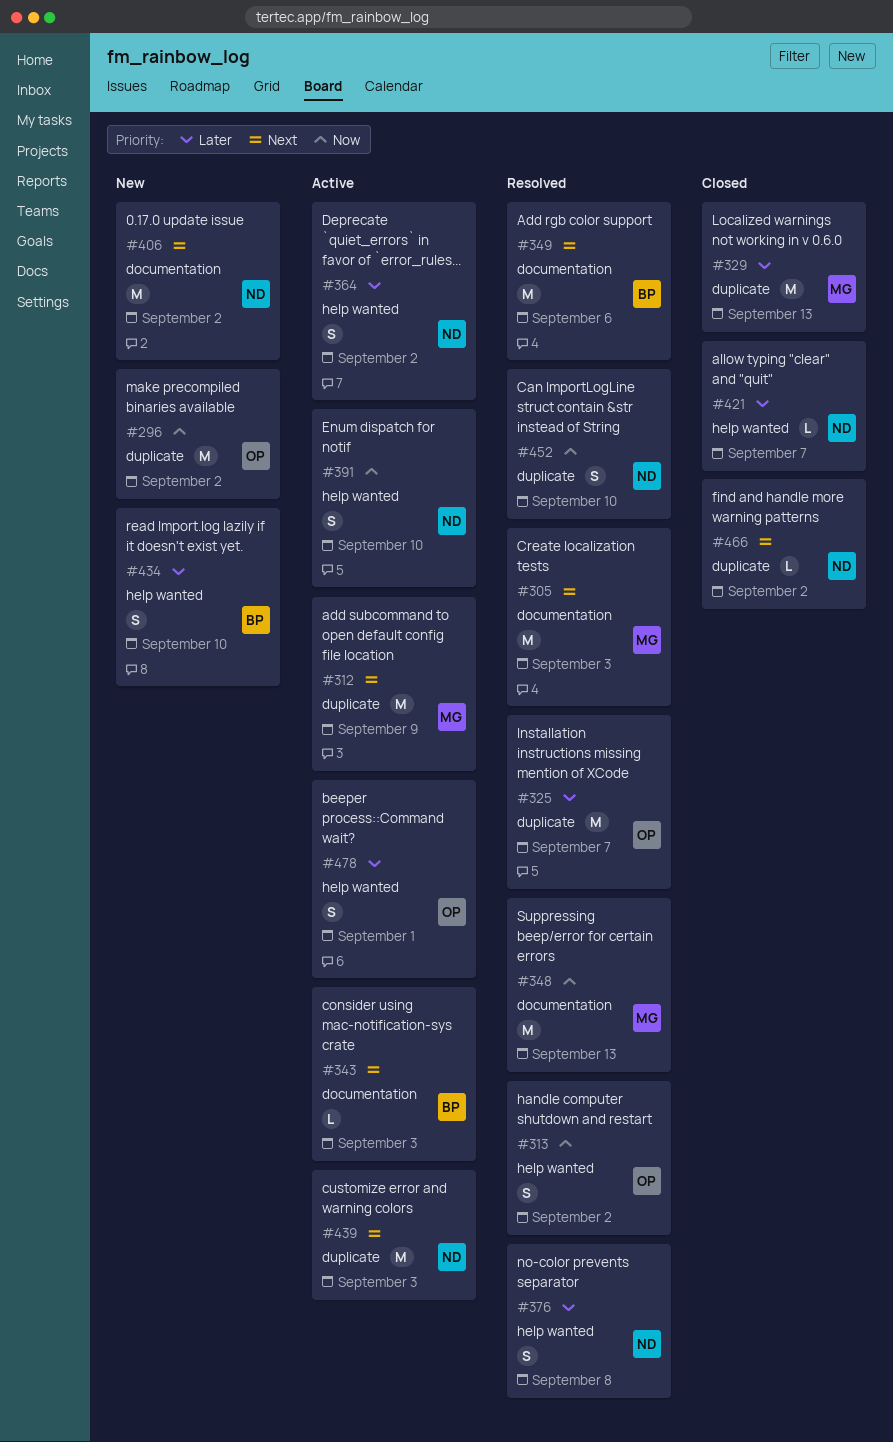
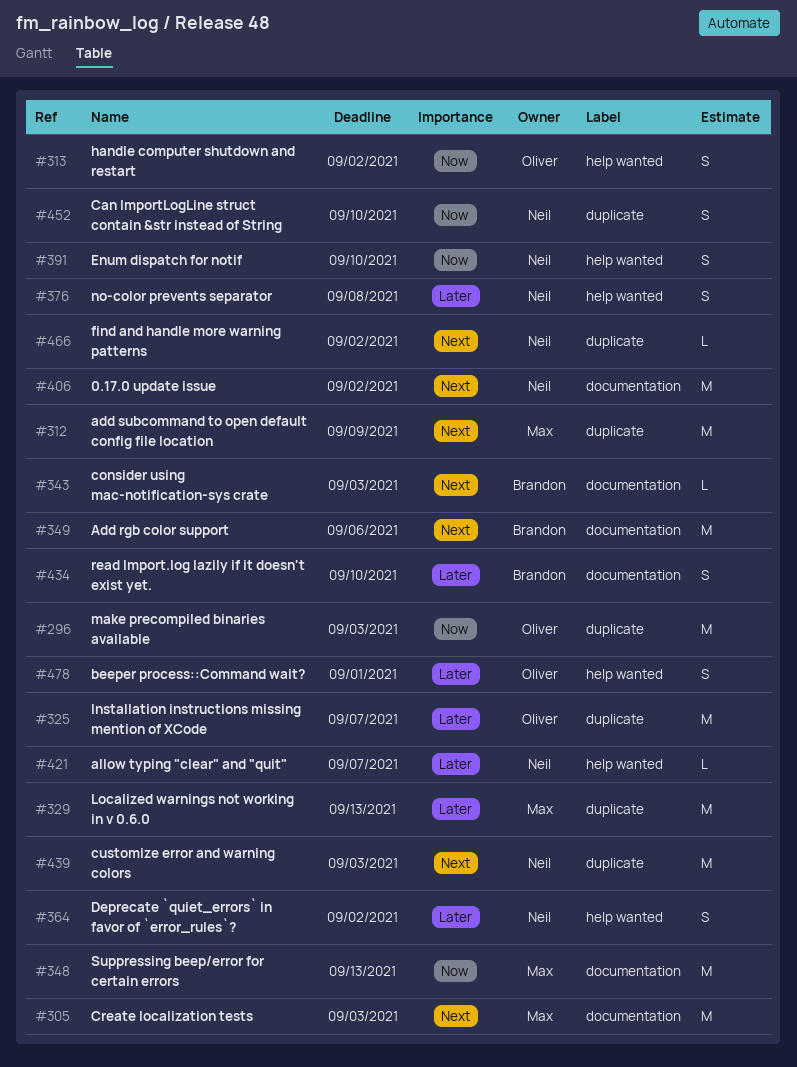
#296, due: Sep 2 -> Sep 3
#434, label: help wanted -> documentation

